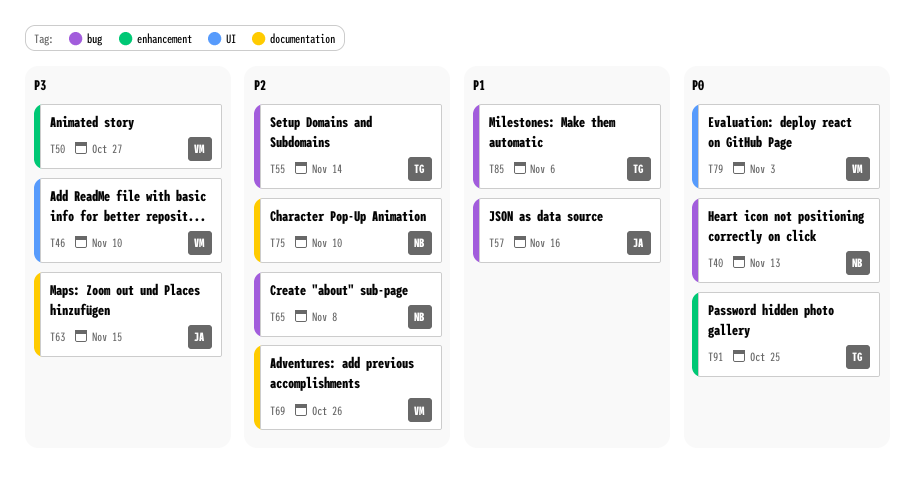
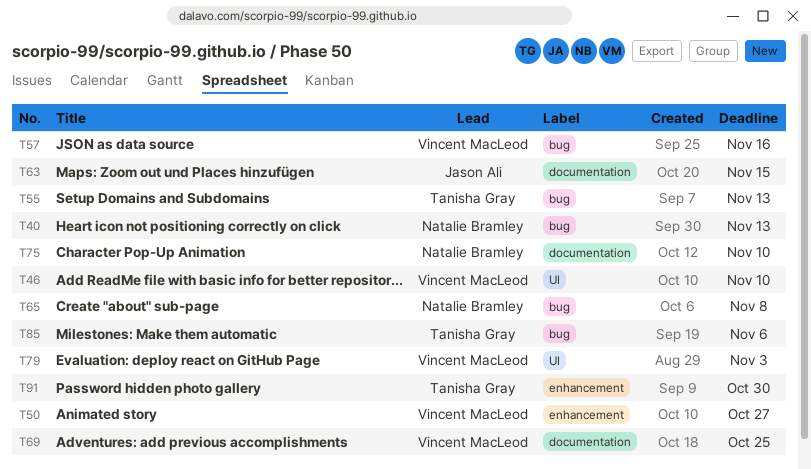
T55, due: Nov 14 -> Nov 13
T57, owner: Jason Ali -> Vincent MacLeod
T69, due: Oct 26 -> Oct 25
T91, due: Oct 25 -> Oct 30

